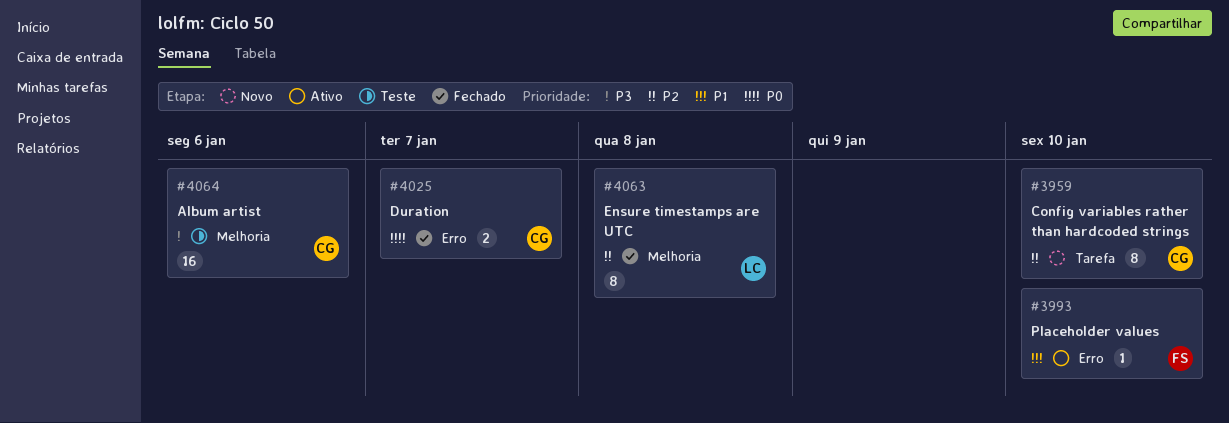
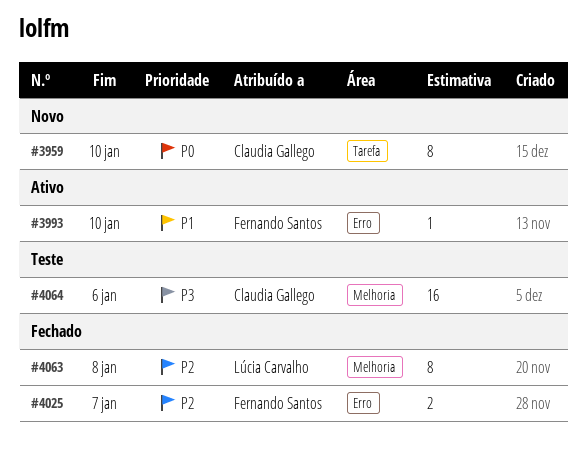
#3959, priority: P2 -> P0
#4025, owner: Claudia Gallego -> Fernando Santos
#4025, priority: P0 -> P2

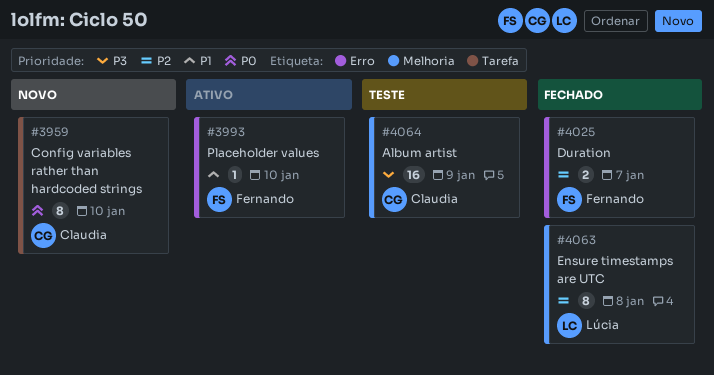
#4064, due: Jan 6 -> Jan 9

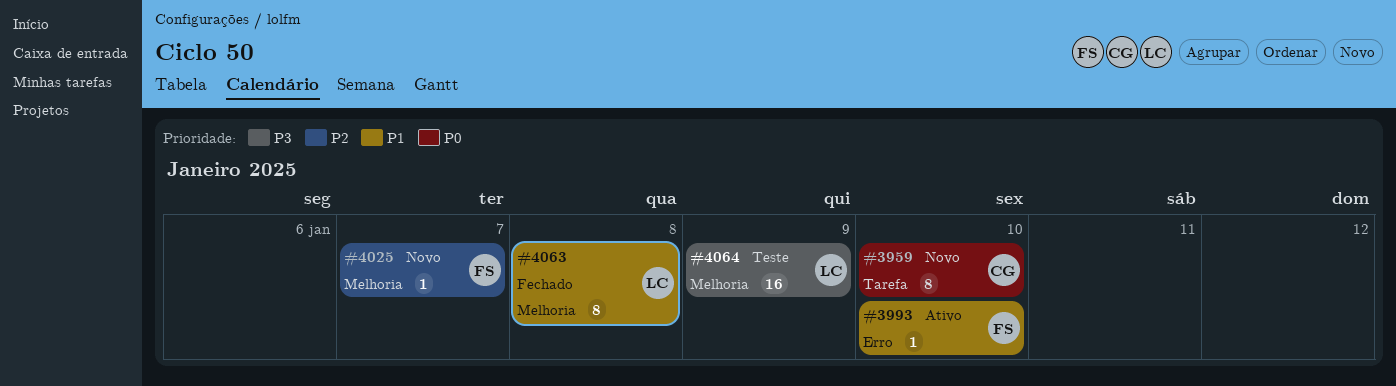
#4025, status: Fechado -> Novo
#4025, label: Erro -> Melhoria
#4025, estimate: 2 -> 1
#4063, priority: P2 -> P1
#4064, owner: Claudia -> Lúcia

